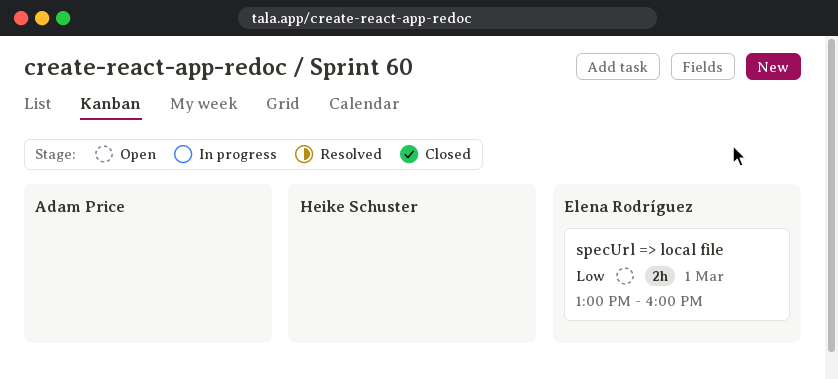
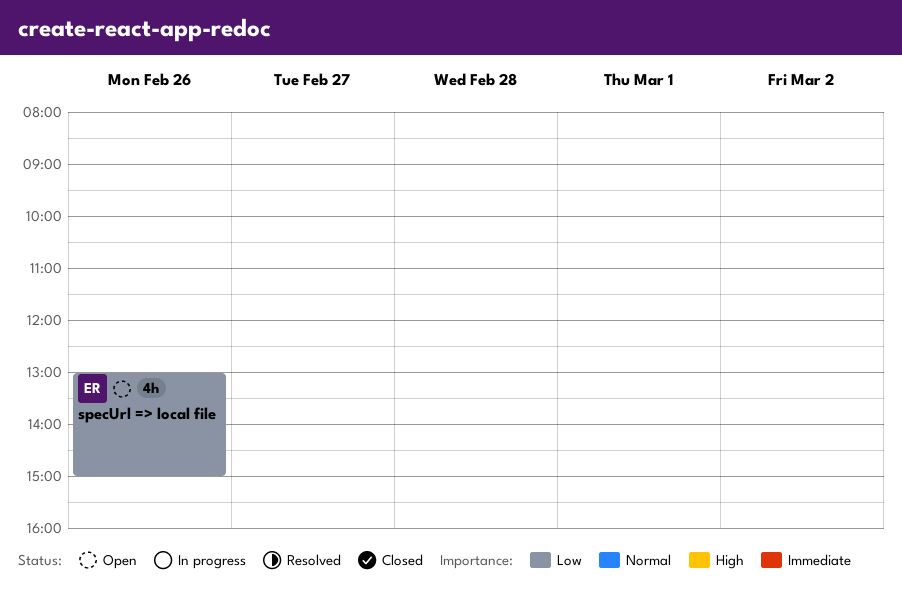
specUrl => local file, estimate: 2h -> 4h
specUrl => local file, day: Mar 1 -> Feb 26
specUrl => local file, ends: 16:00 -> 15:00

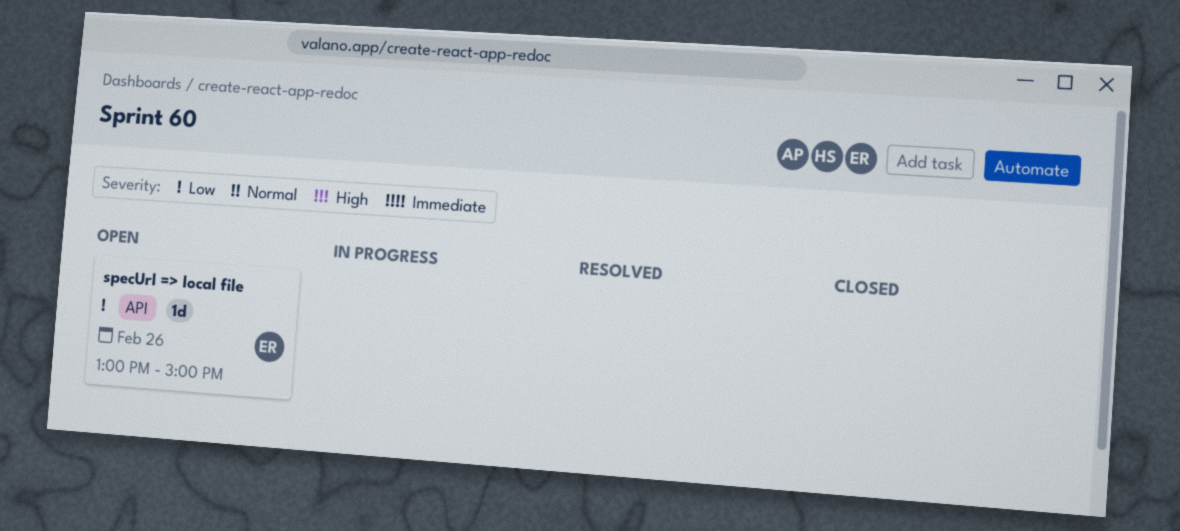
specUrl => local file, estimate: 4h -> 1d

